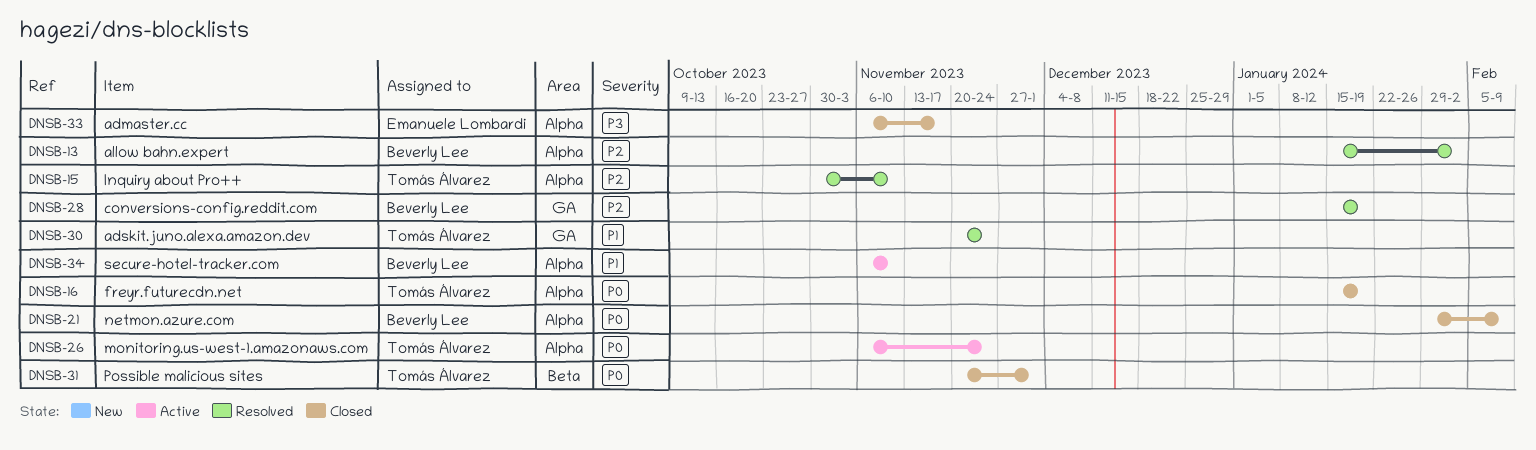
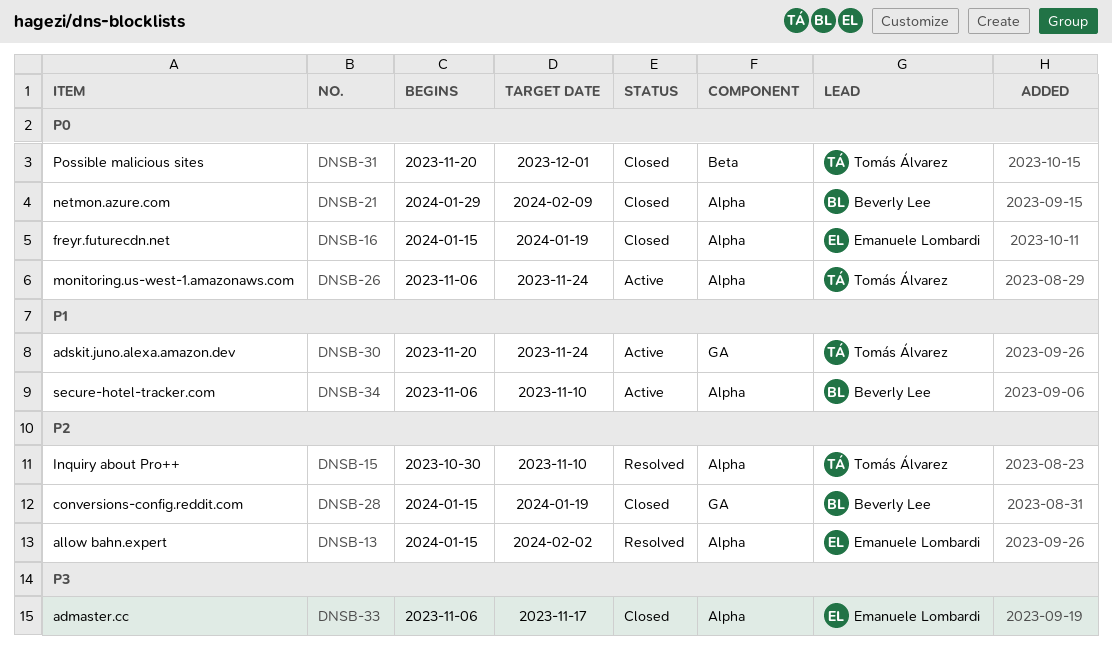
DNSB-13, owner: Beverly Lee -> Emanuele Lombardi
DNSB-16, owner: Tomás Álvarez -> Emanuele Lombardi
DNSB-28, status: Resolved -> Closed
DNSB-30, status: Resolved -> Active

